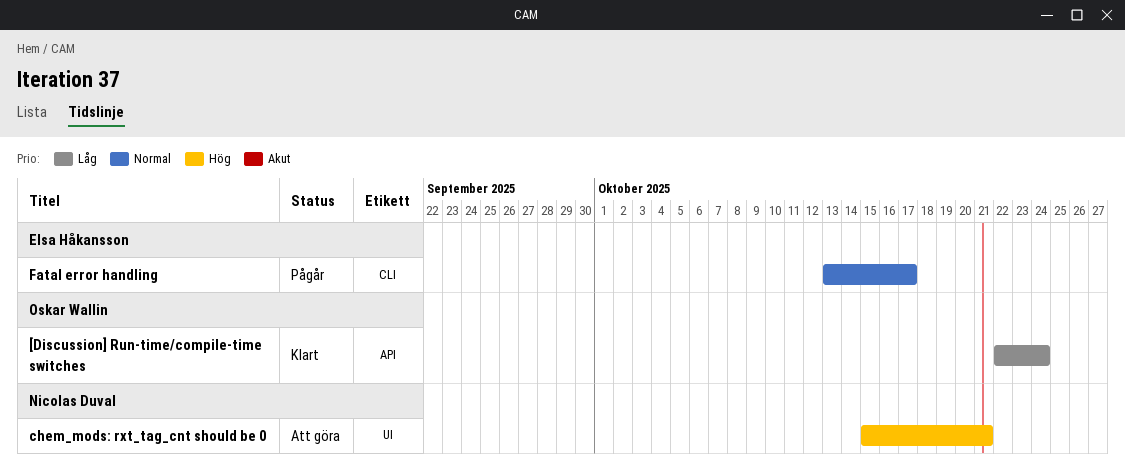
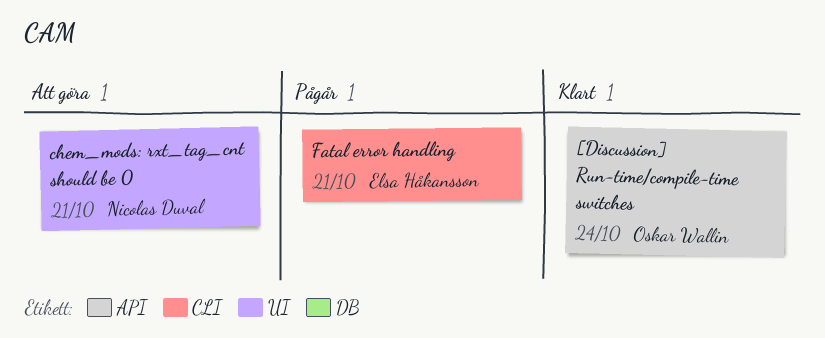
Fatal error handling, due: Oct 17 -> Oct 21

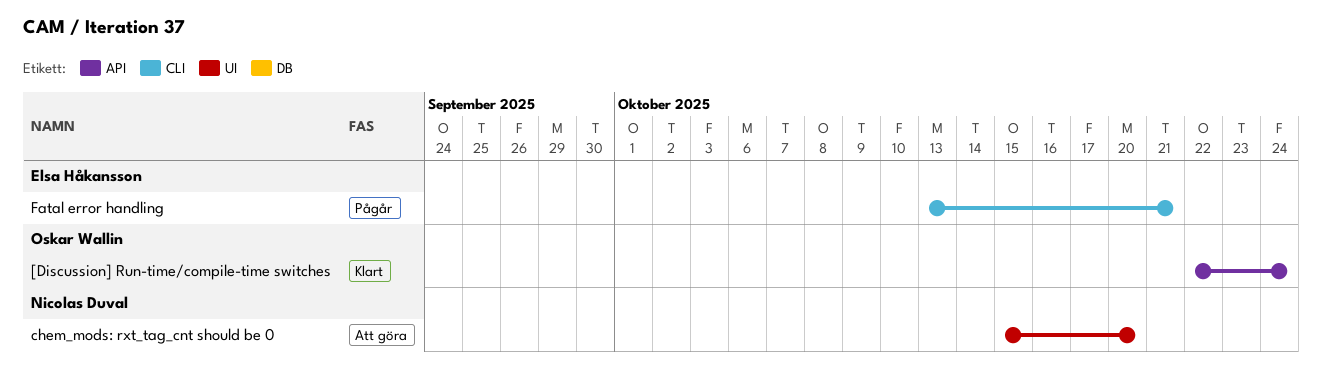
chem_mods: rxt_tag_cnt should be 0, due: Oct 21 -> Oct 20

